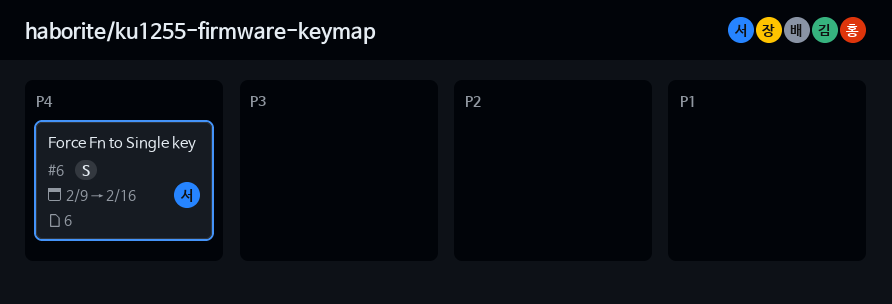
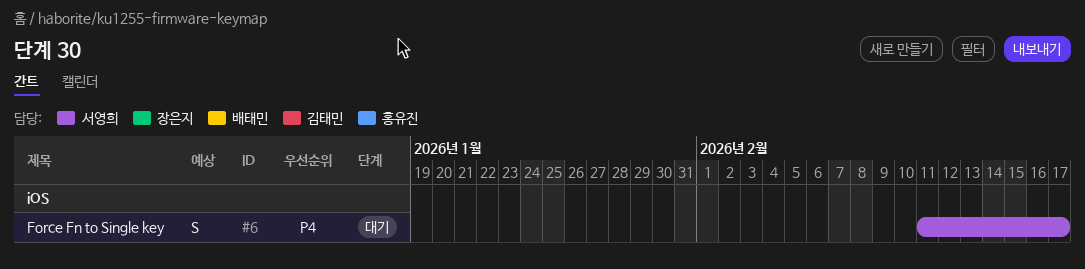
#6, start: Feb 9 -> Feb 11
#6, due: Feb 16 -> Feb 17

